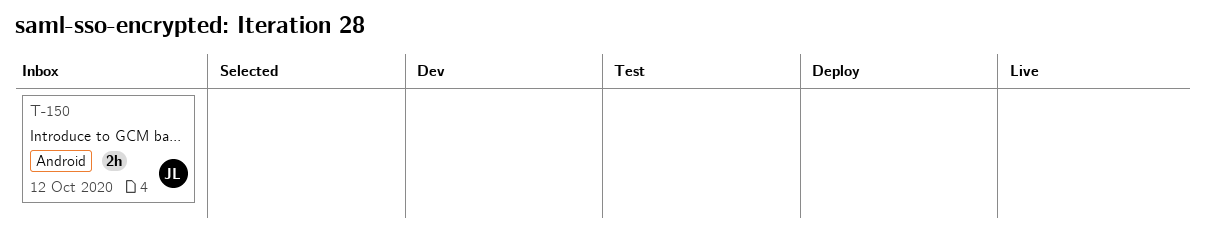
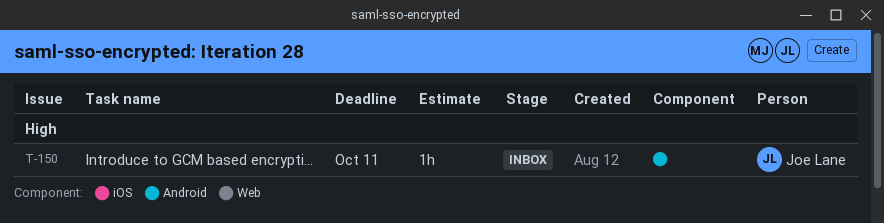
T-150, estimate: 2h -> 1h
T-150, due: Oct 12 -> Oct 11

